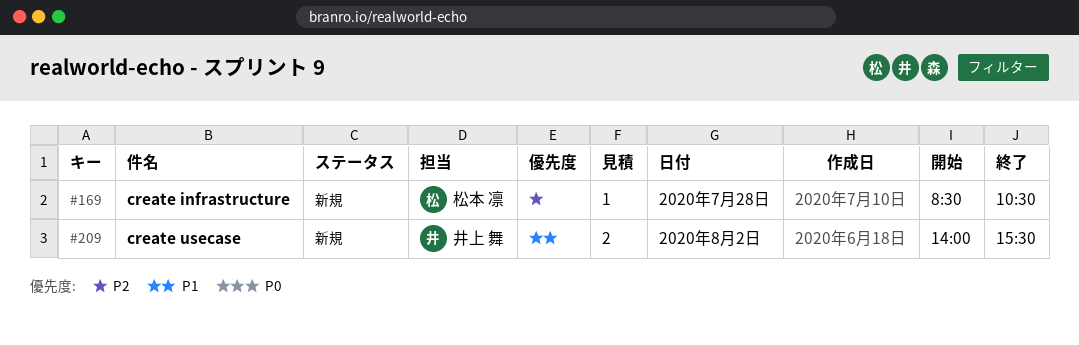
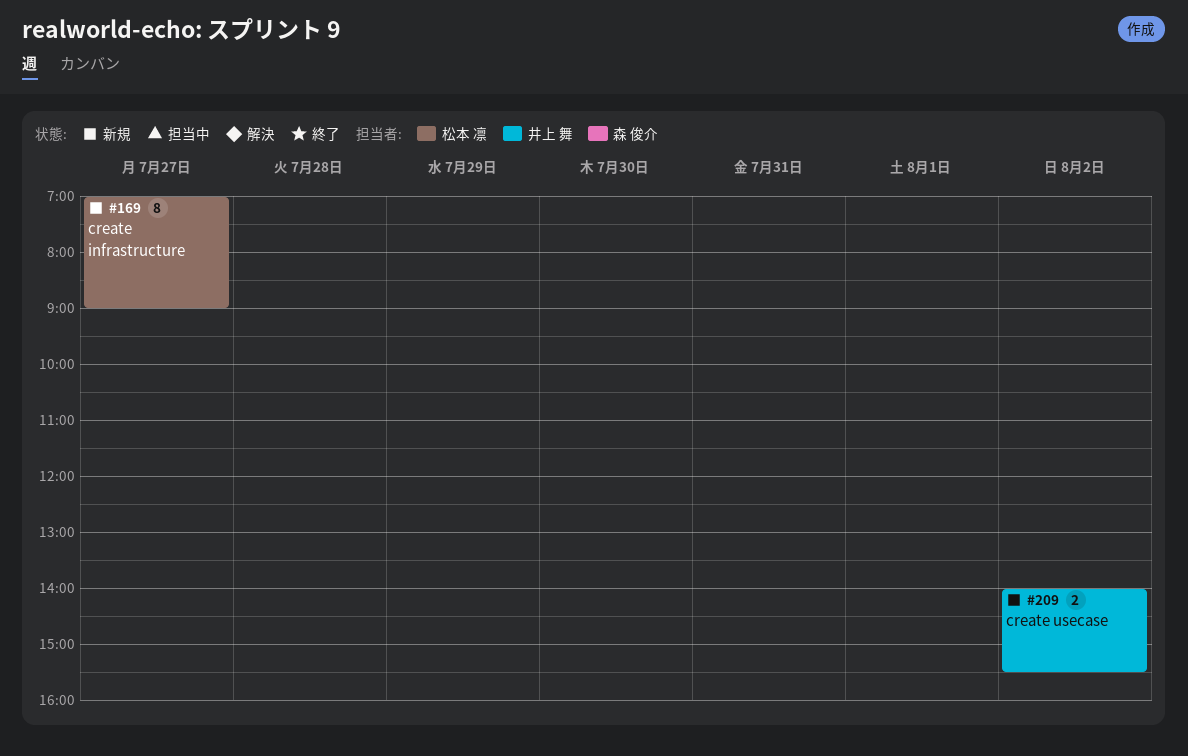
#169, estimate: 1 -> 8
#169, day: Jul 28 -> Jul 27
#169, begins: 08:30 -> 07:00
#169, ends: 10:30 -> 09:00

